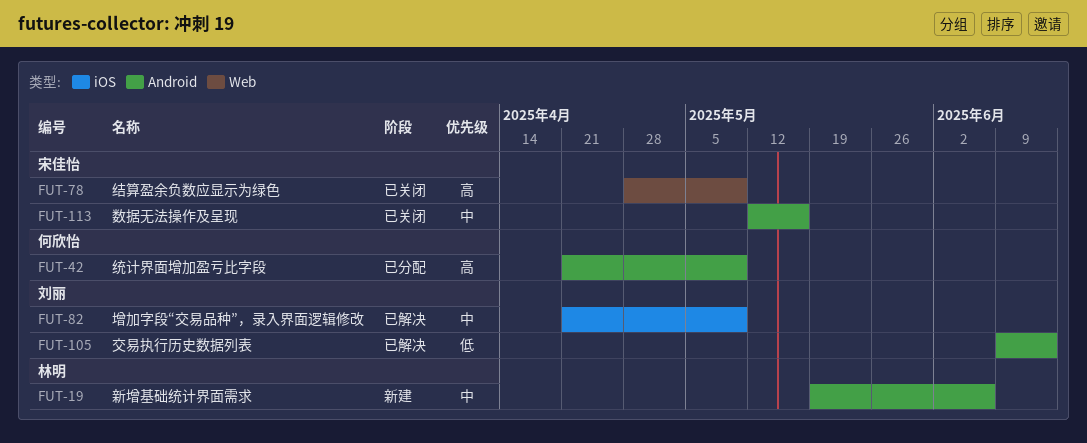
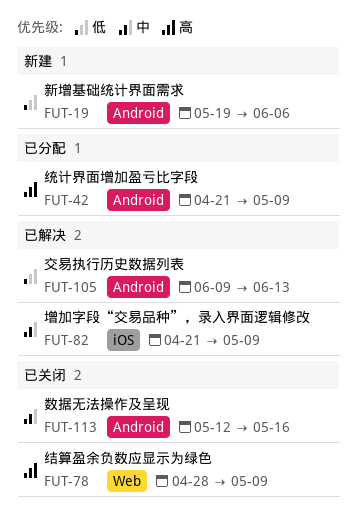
FUT-19, priority: 中 -> 低

